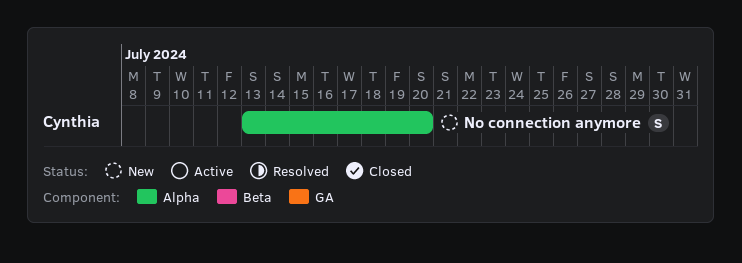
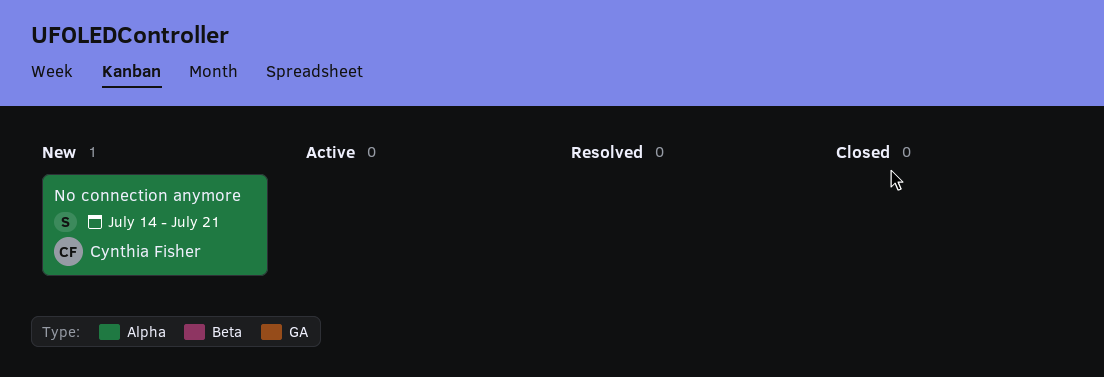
No connection anymore, start: Jul 13 -> Jul 14
No connection anymore, due: Jul 20 -> Jul 21

